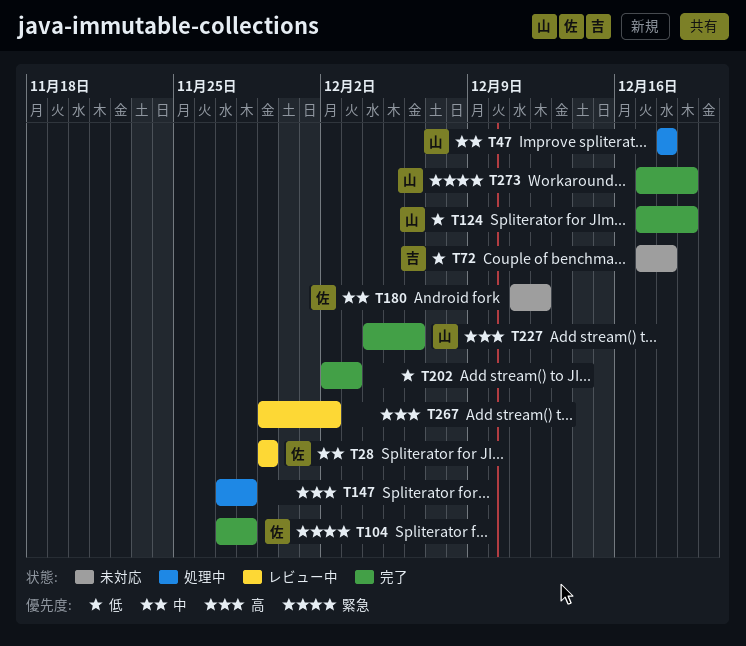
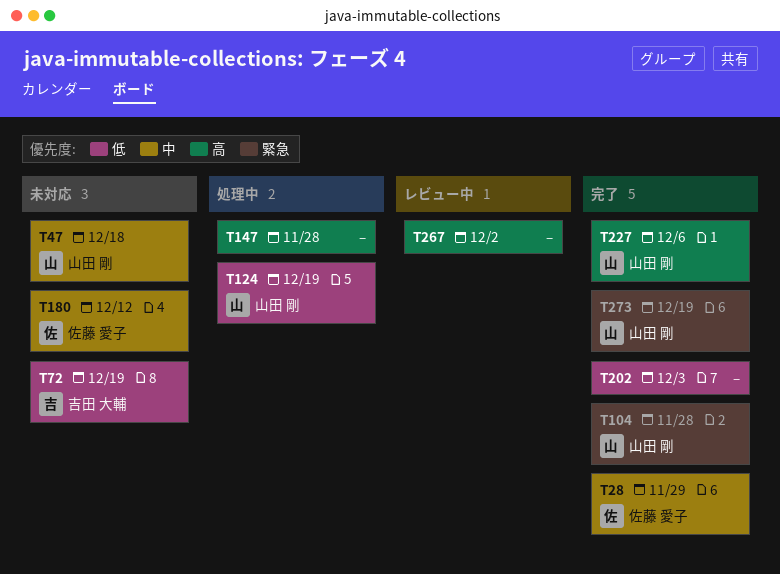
T28, status: レビュー中 -> 完了
T47, status: 処理中 -> 未対応
T72, due: Dec 18 -> Dec 19
T104, owner: 佐藤 愛子 -> 山田 剛
T124, status: 完了 -> 処理中

